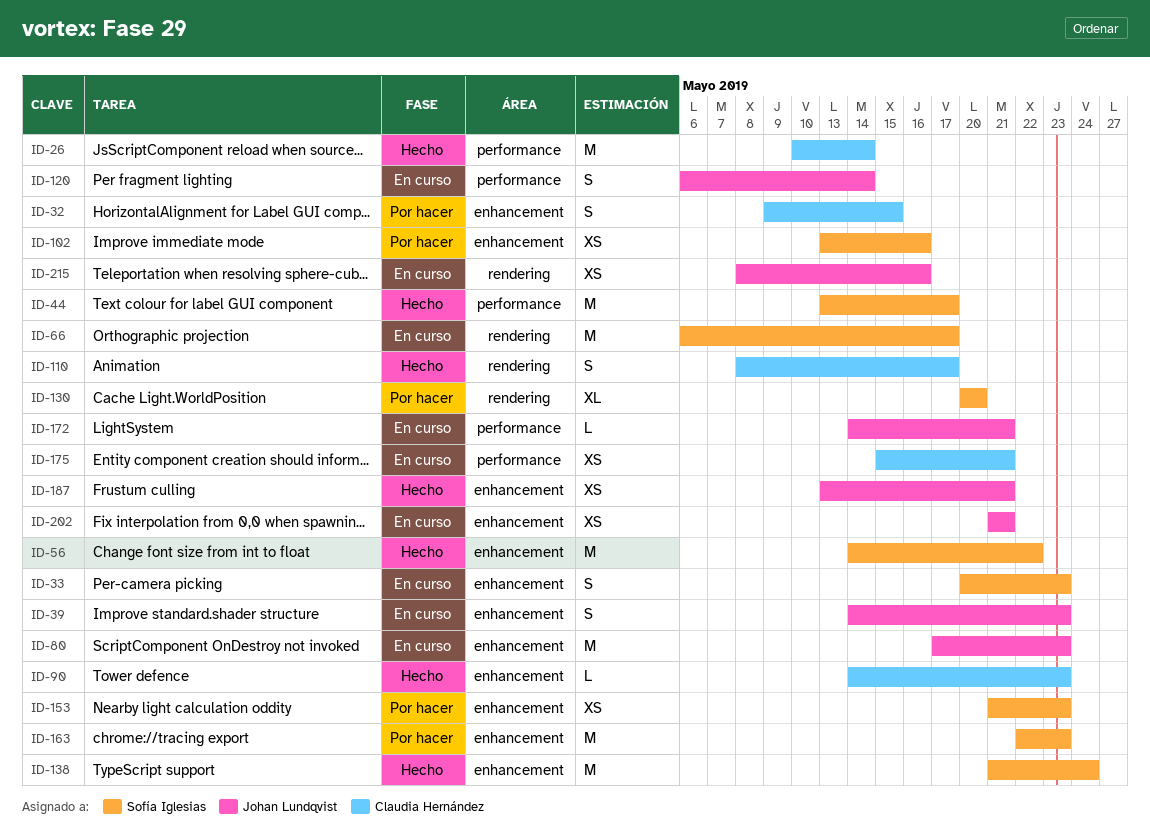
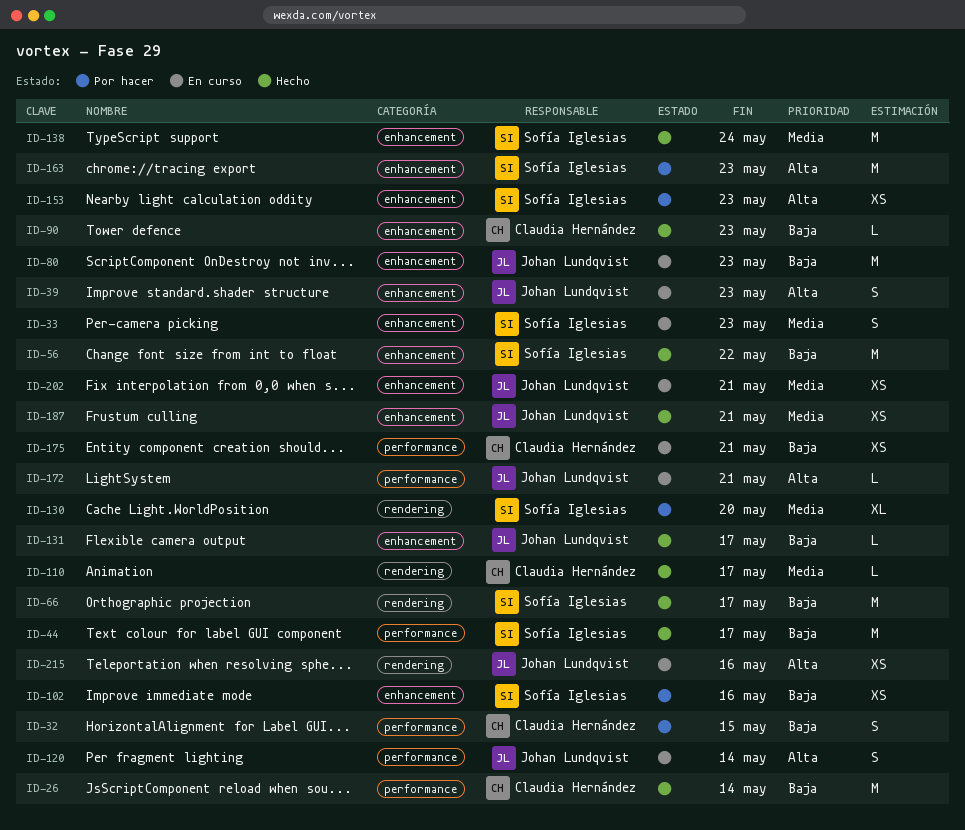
ID-32, label: enhancement -> performance
ID-66, status: En curso -> Hecho
ID-110, estimate: S -> L
ID-131: none -> present

